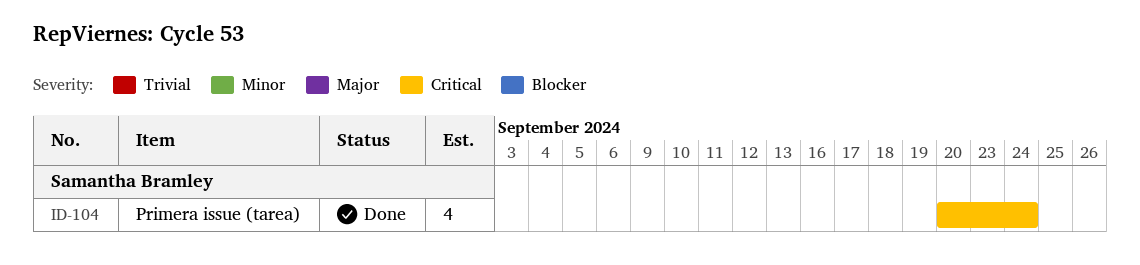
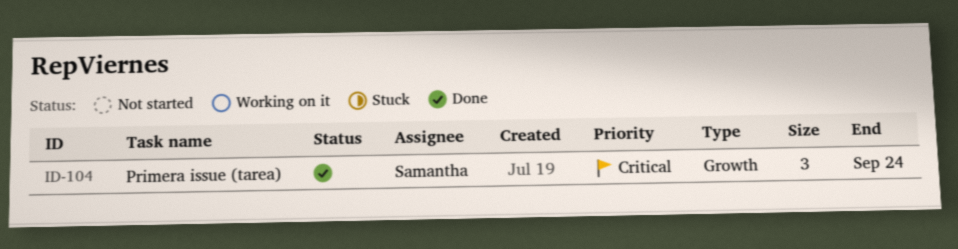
ID-104, estimate: 4 -> 3

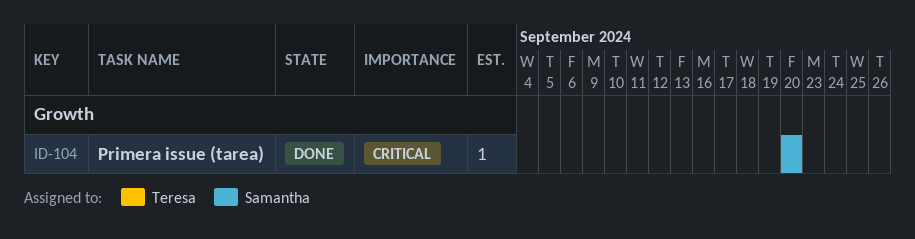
ID-104, estimate: 3 -> 1
ID-104, due: Sep 24 -> Sep 20

